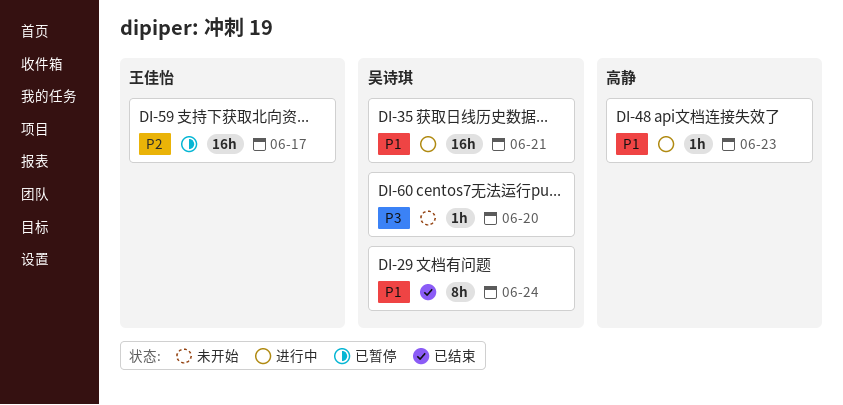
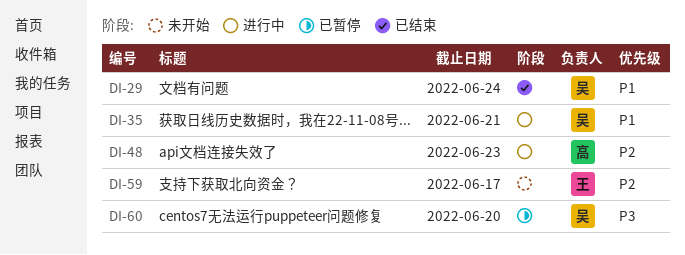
DI-48, priority: P1 -> P2
DI-59, status: 已暂停 -> 未开始
DI-60, status: 未开始 -> 已暂停

